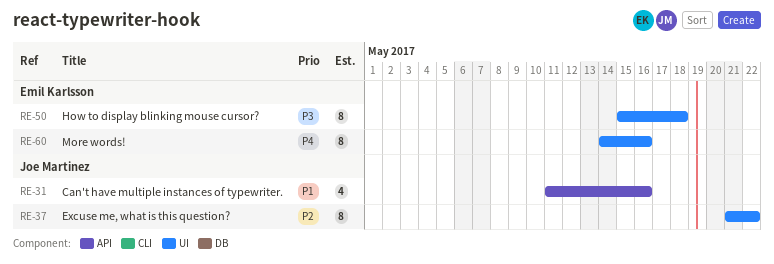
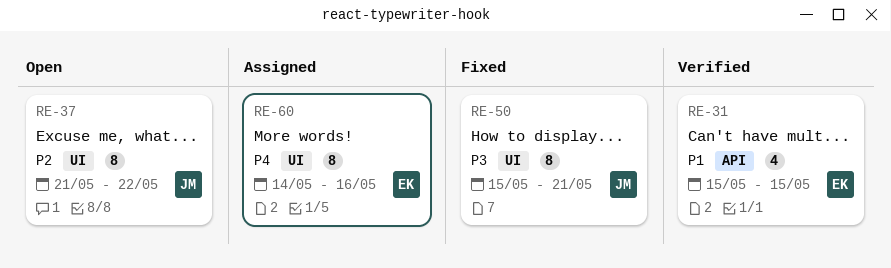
RE-31, owner: Joe Martinez -> Emil Karlsson
RE-31, start: May 11 -> May 15
RE-31, due: May 16 -> May 15
RE-50, owner: Emil Karlsson -> Joe Martinez
RE-50, due: May 18 -> May 21

